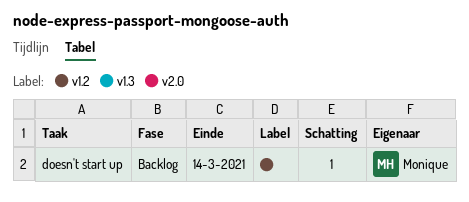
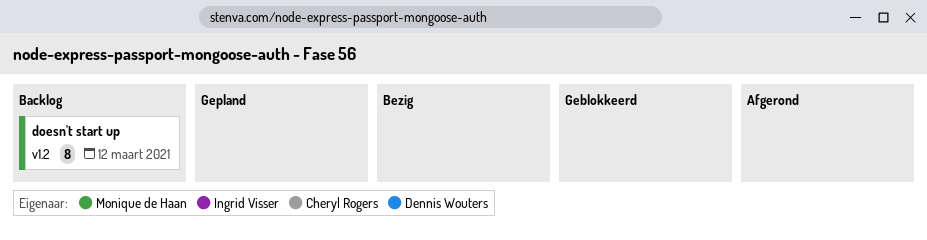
doesn't start up, estimate: 1 -> 8
doesn't start up, due: Mar 14 -> Mar 12

